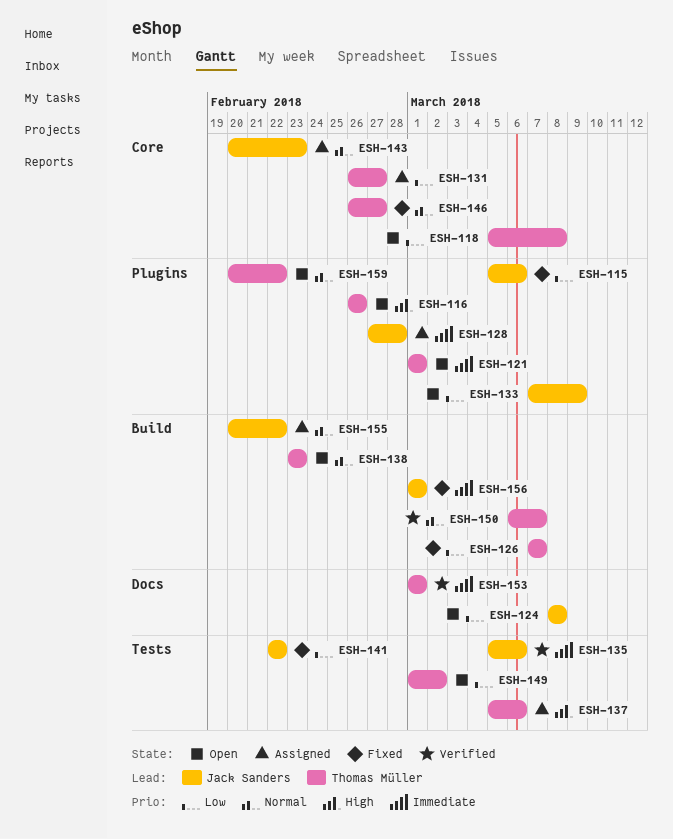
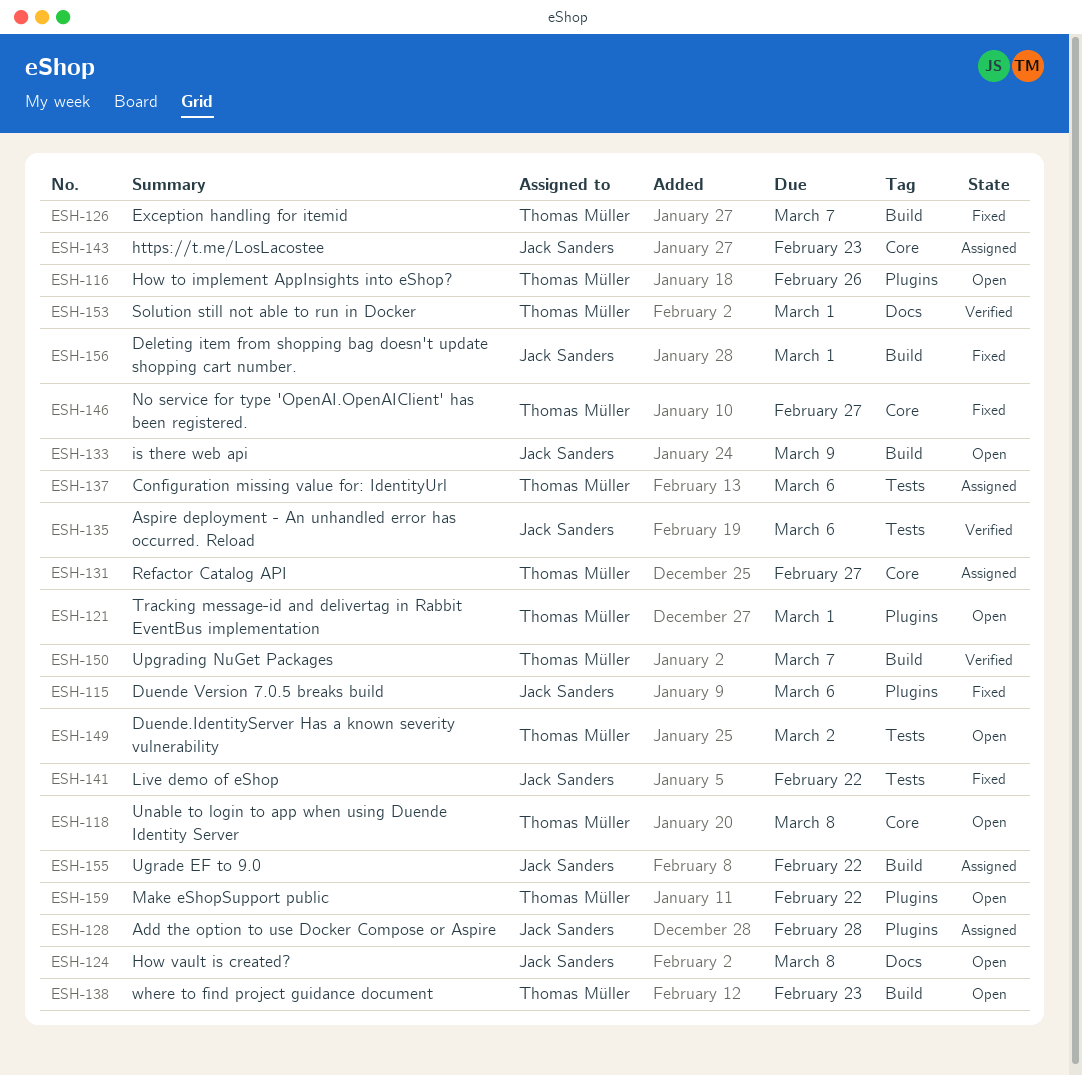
ESH-133, label: Plugins -> Build

